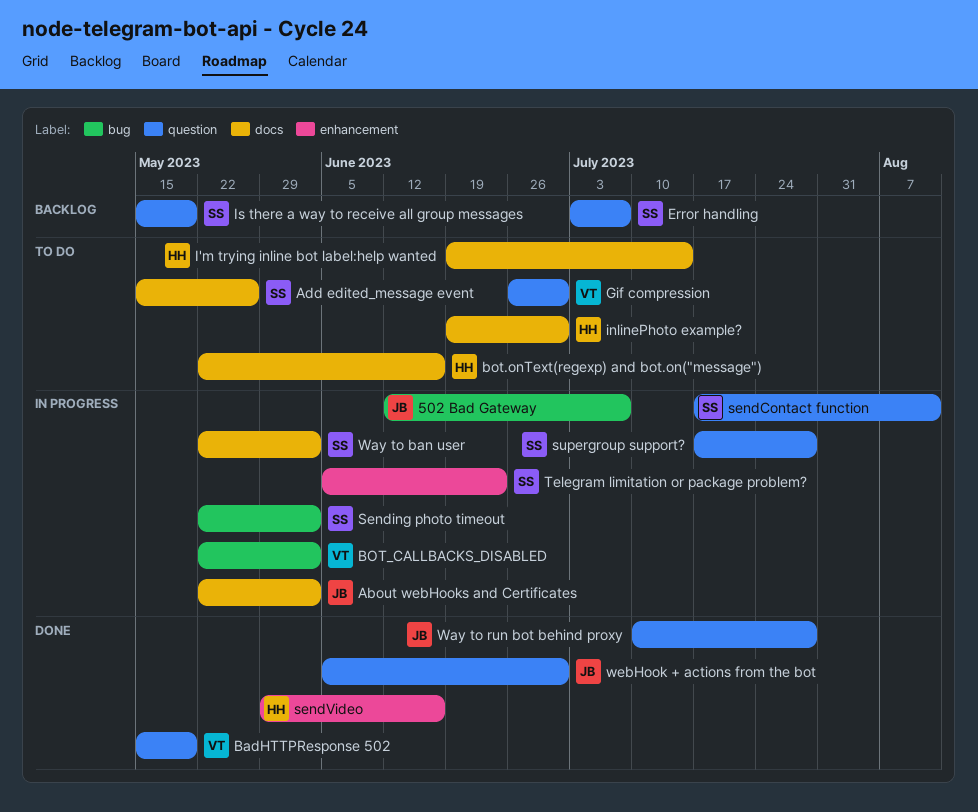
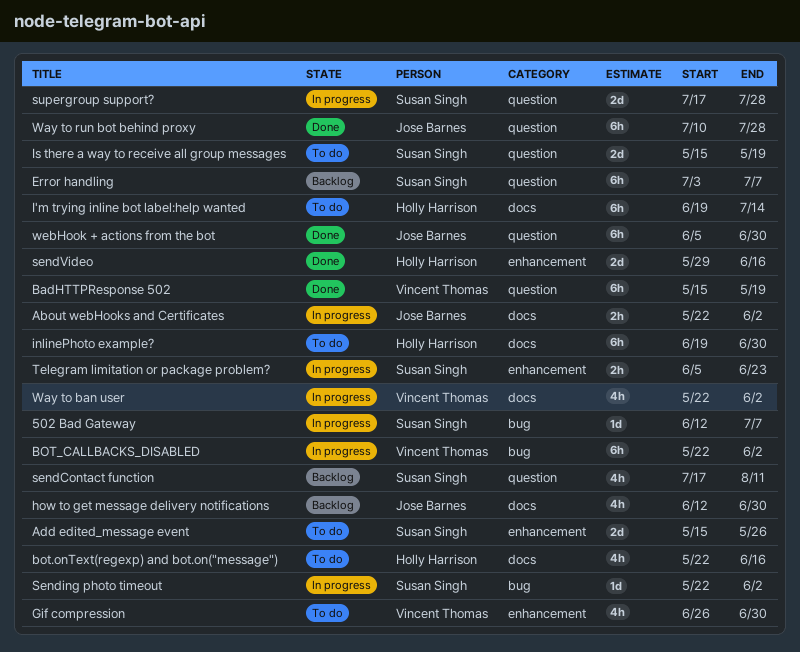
502 Bad Gateway, owner: Jose Barnes -> Susan Singh
Add edited_message event, label: docs -> enhancement
Gif compression, label: question -> enhancement
how to get message delivery notifications: none -> present
Is there a way to receive all group messages, status: Backlog -> To do
sendContact function, status: In progress -> Backlog
Way to ban user, owner: Susan Singh -> Vincent Thomas

